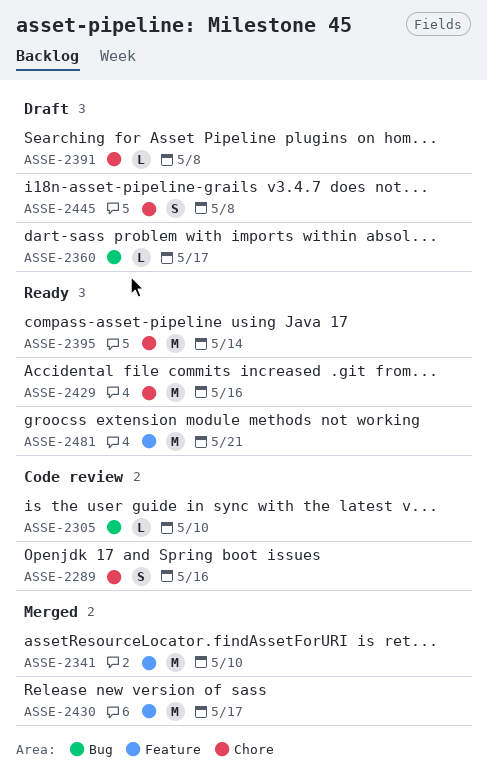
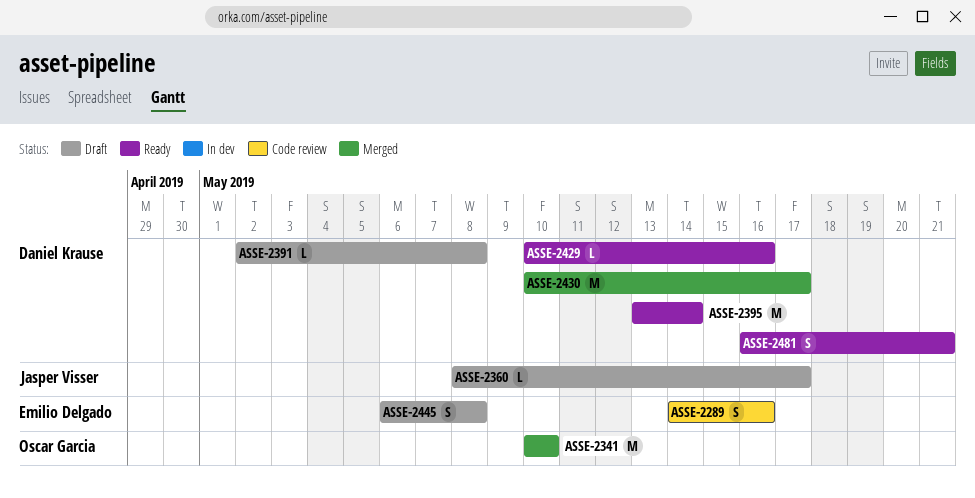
ASSE-2305: present -> none
ASSE-2429, estimate: M -> L
ASSE-2481, estimate: M -> S

